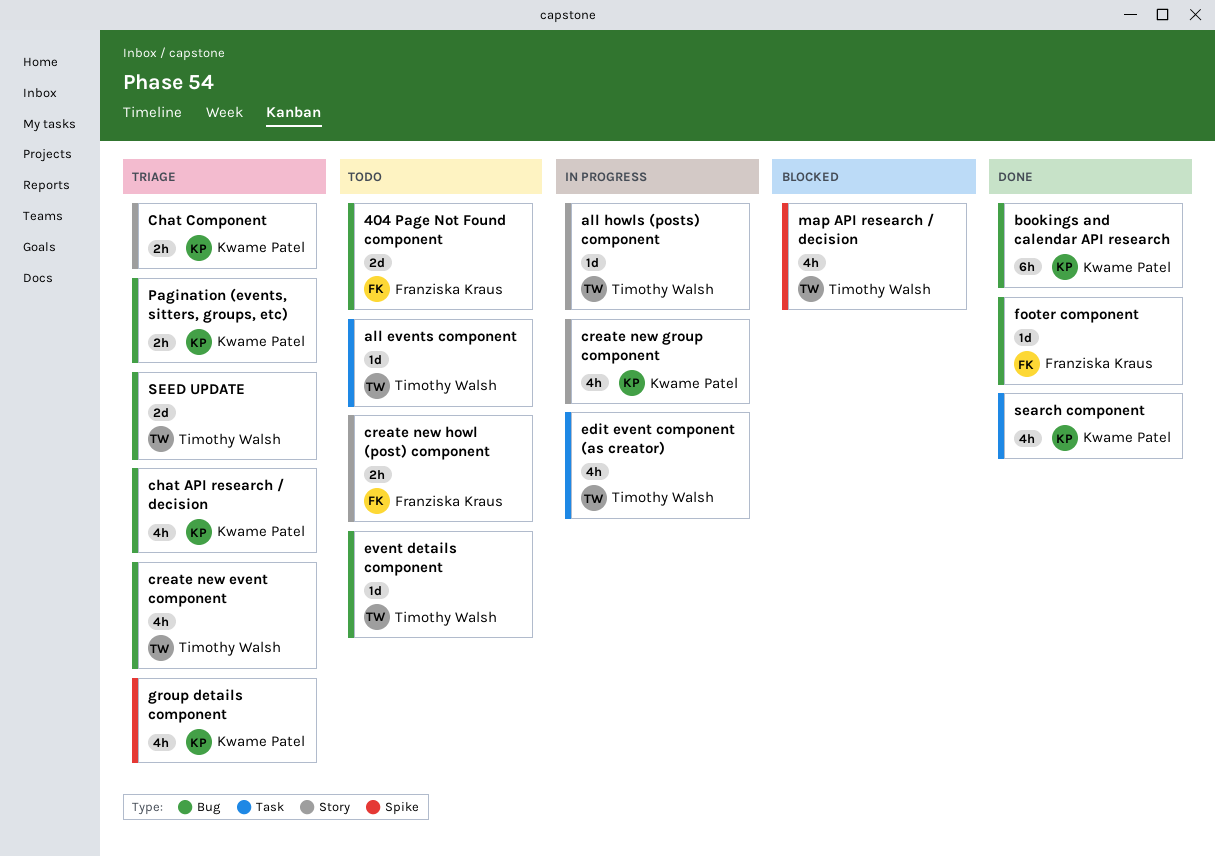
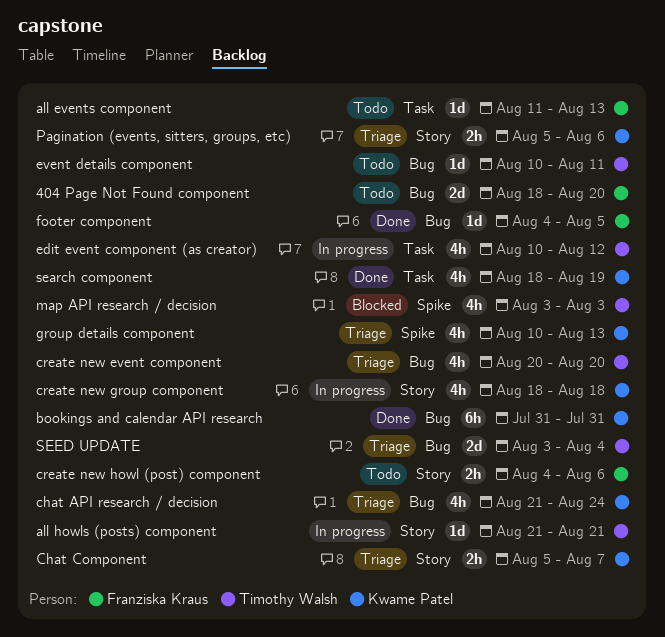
all events component, owner: Timothy Walsh -> Franziska Kraus
Pagination (events, sitters, groups, etc), label: Bug -> Story

